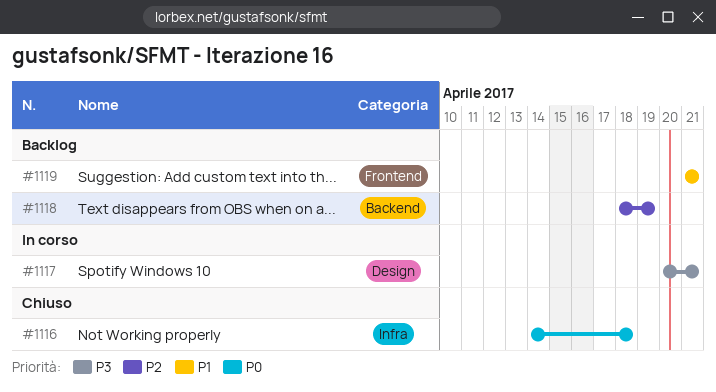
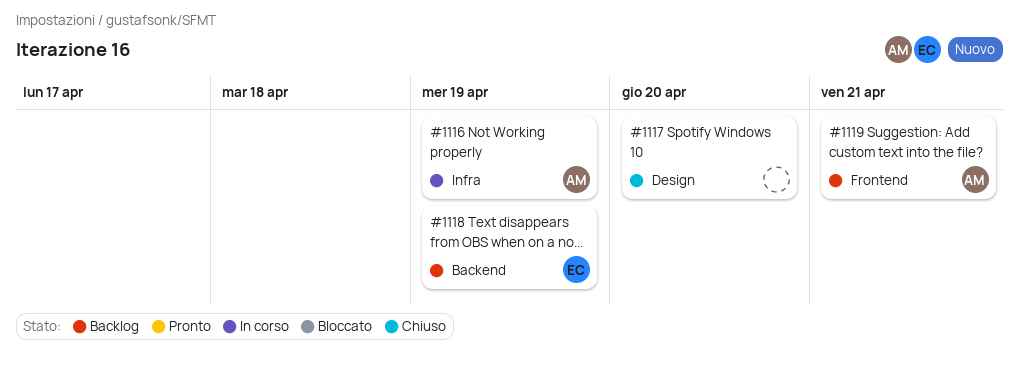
#1116, status: Chiuso -> In corso
#1116, due: Apr 18 -> Apr 19
#1117, status: In corso -> Chiuso
#1117, due: Apr 21 -> Apr 20

